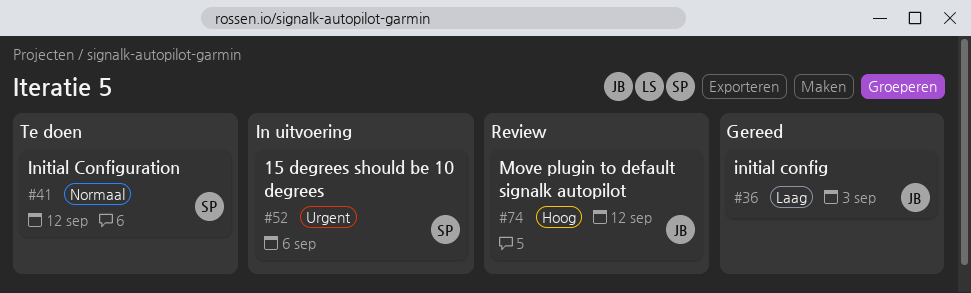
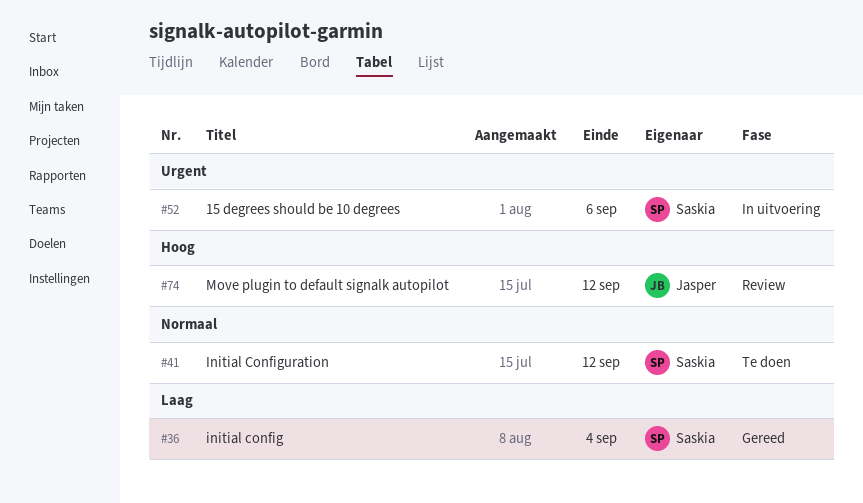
#36, owner: Jasper -> Saskia
#36, due: Sep 3 -> Sep 4

